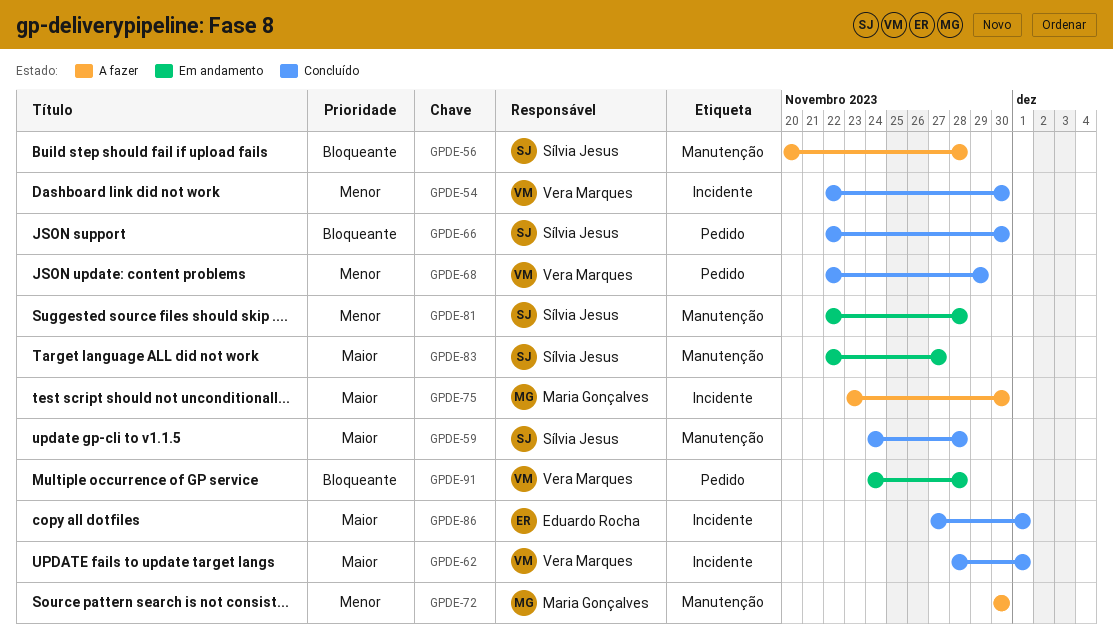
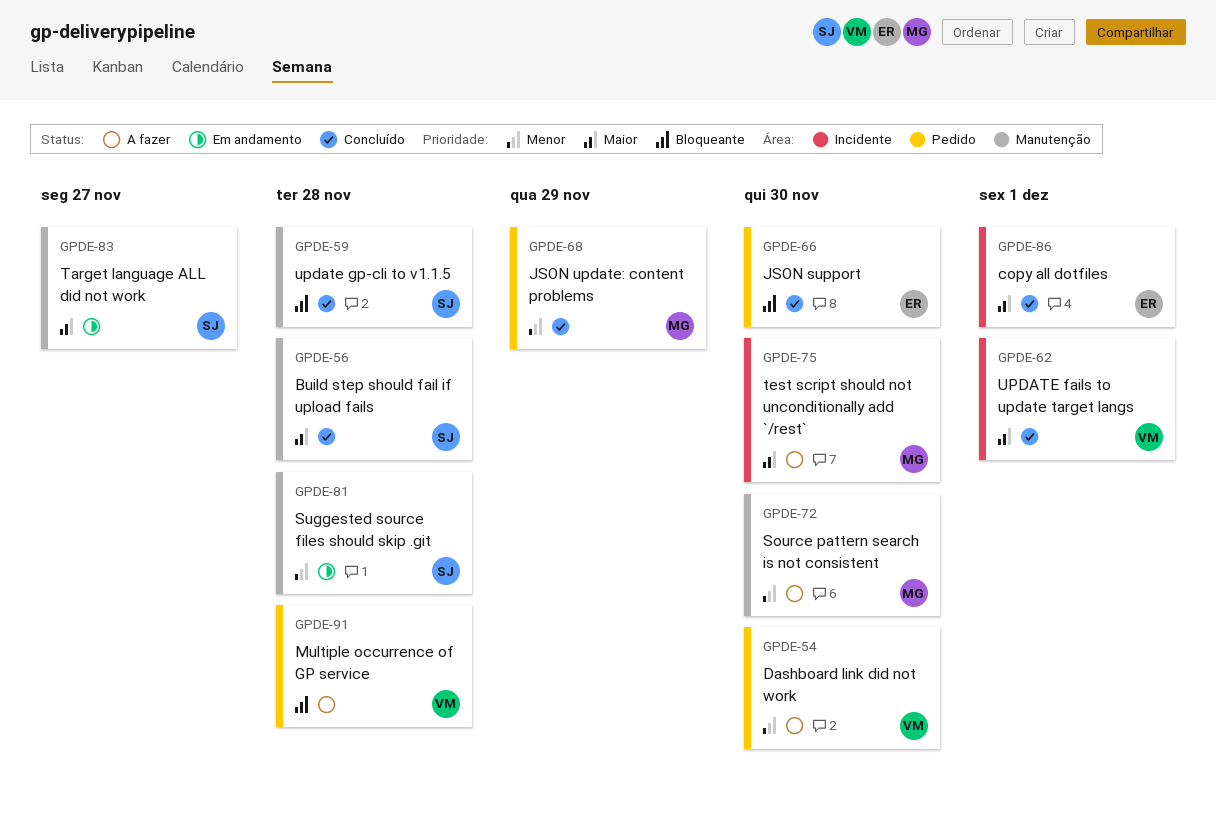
GPDE-54, status: Concluído -> A fazer
GPDE-54, label: Incidente -> Pedido
GPDE-56, status: A fazer -> Concluído
GPDE-56, priority: Bloqueante -> Maior
GPDE-59, priority: Maior -> Bloqueante
GPDE-66, owner: Sílvia Jesus -> Eduardo Rocha
GPDE-68, owner: Vera Marques -> Maria Gonçalves
GPDE-91, status: Em andamento -> A fazer

